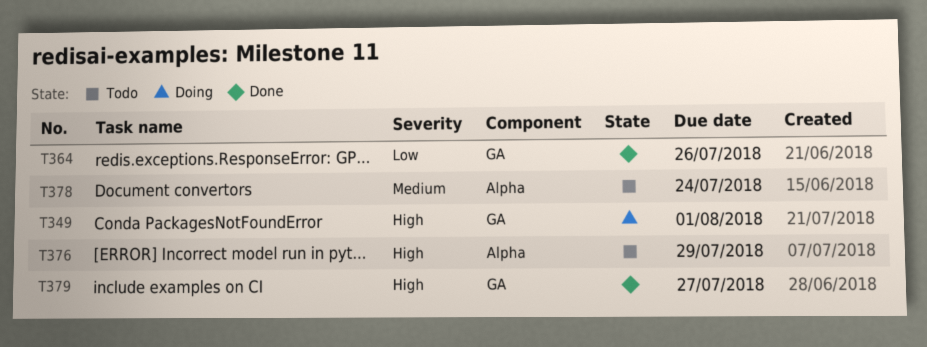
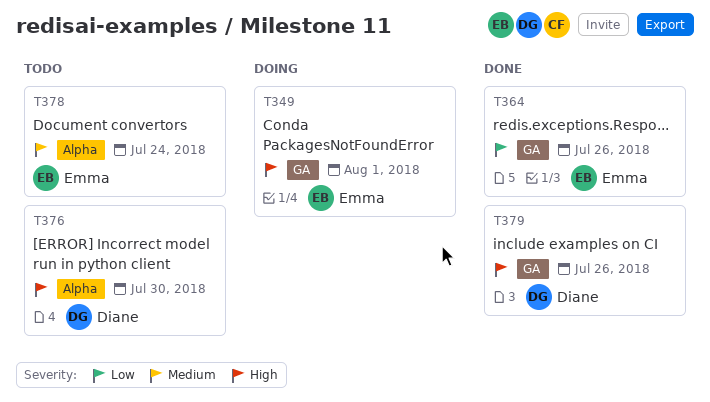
T376, due: Jul 29 -> Jul 30
T379, due: Jul 27 -> Jul 26

